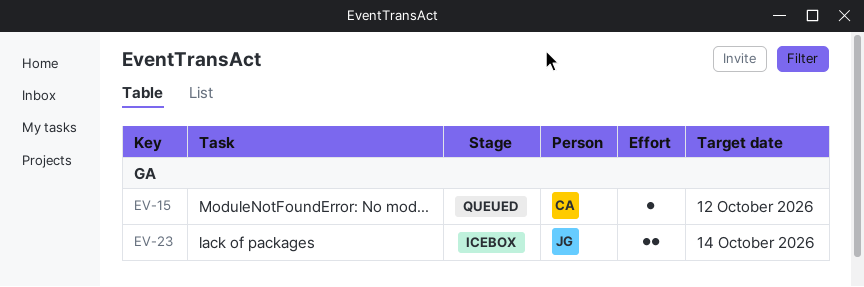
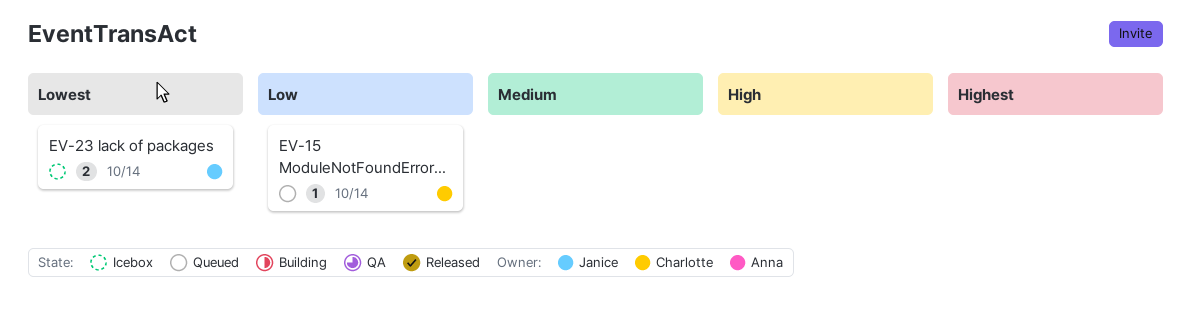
EV-15, due: Oct 12 -> Oct 14

